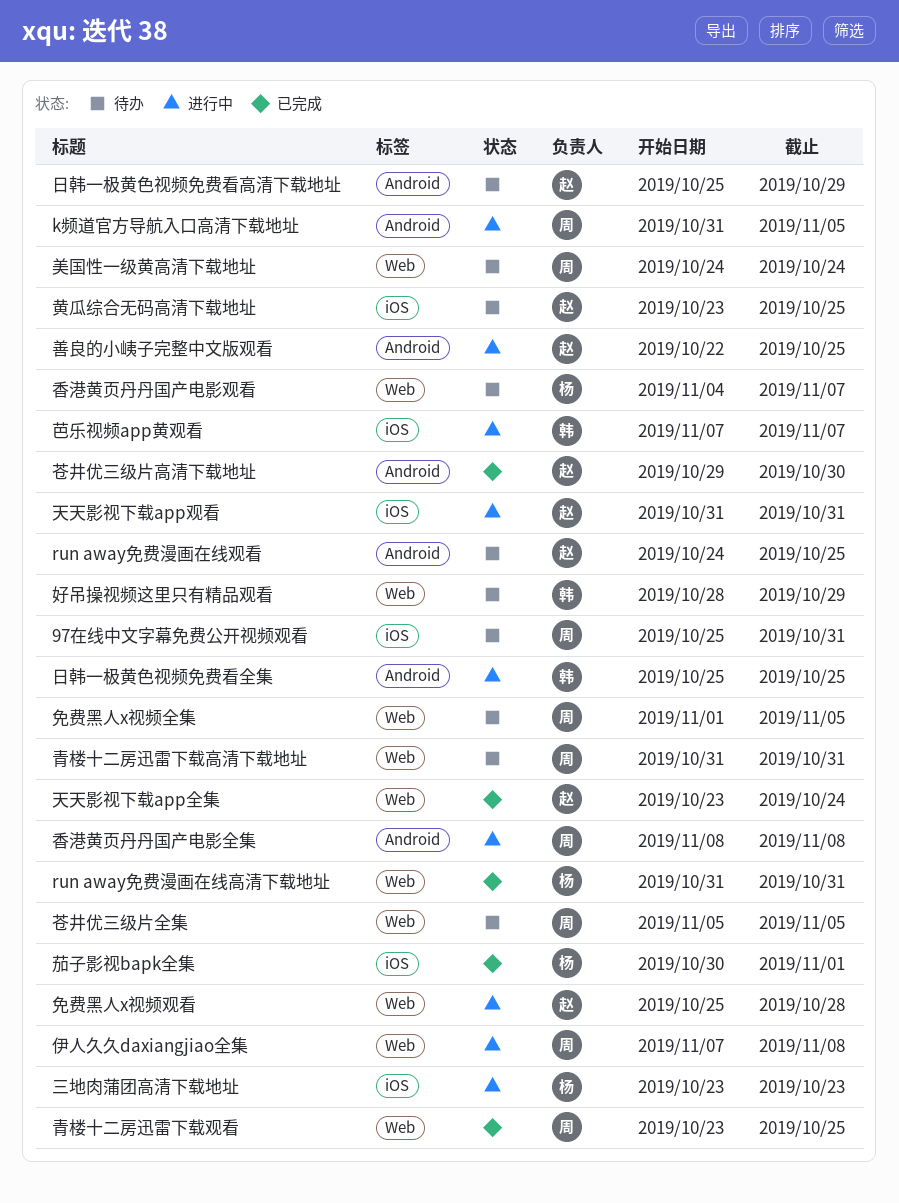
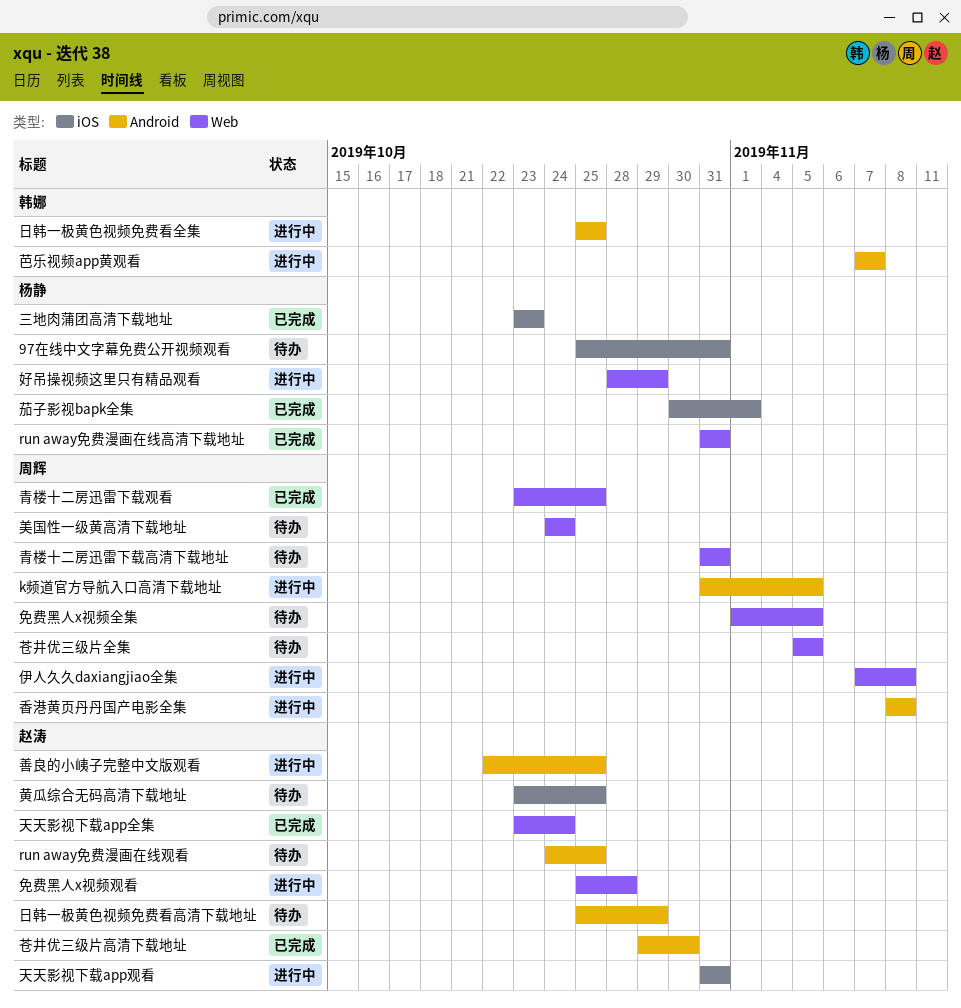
97在线中文字幕免费公开视频观看, owner: 周辉 -> 杨静
三地肉蒲团高清下载地址, status: 进行中 -> 已完成
好吊操视频这里只有精品观看, status: 待办 -> 进行中
好吊操视频这里只有精品观看, owner: 韩娜 -> 杨静
芭乐视频app黄观看, label: iOS -> Android
香港黄页丹丹国产电影观看: present -> none

